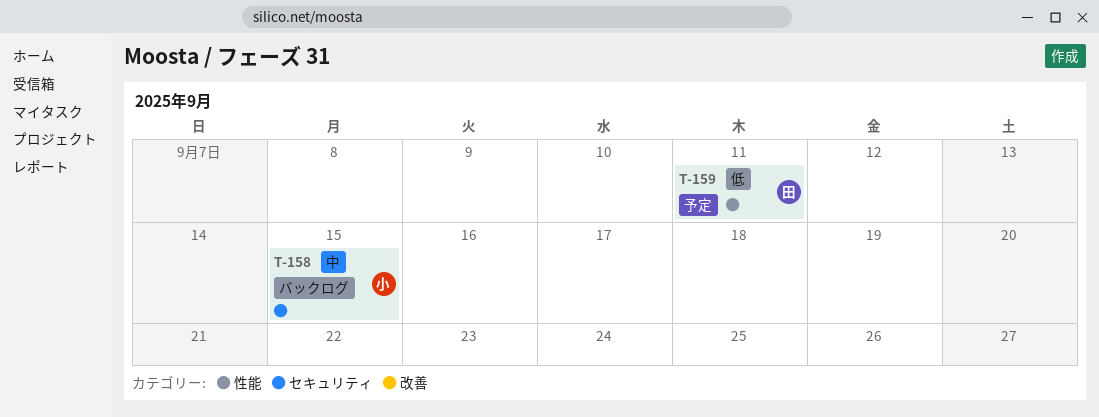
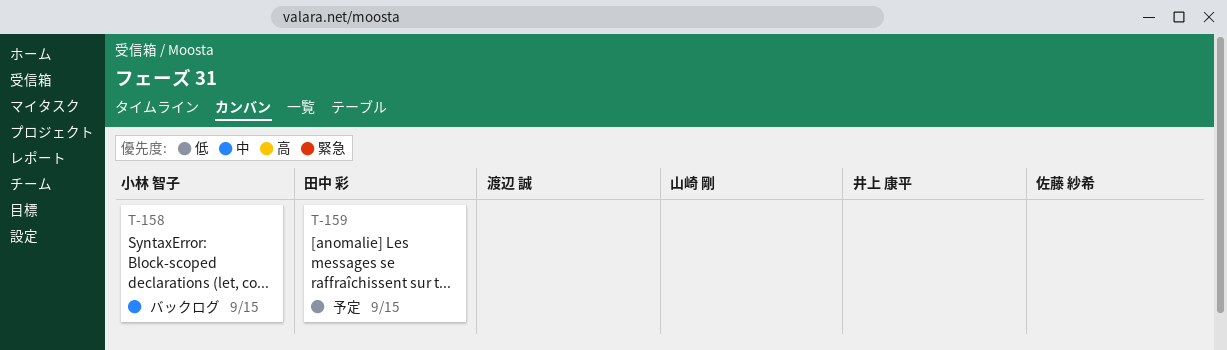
T-159, due: Sep 11 -> Sep 15

